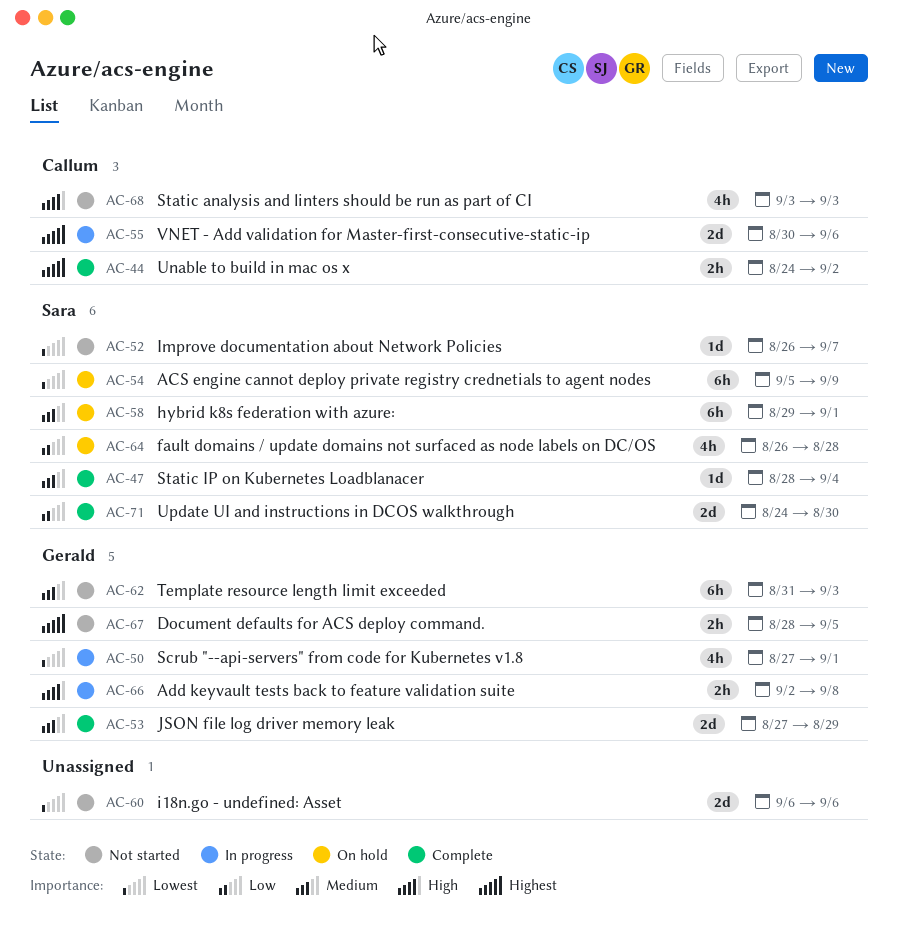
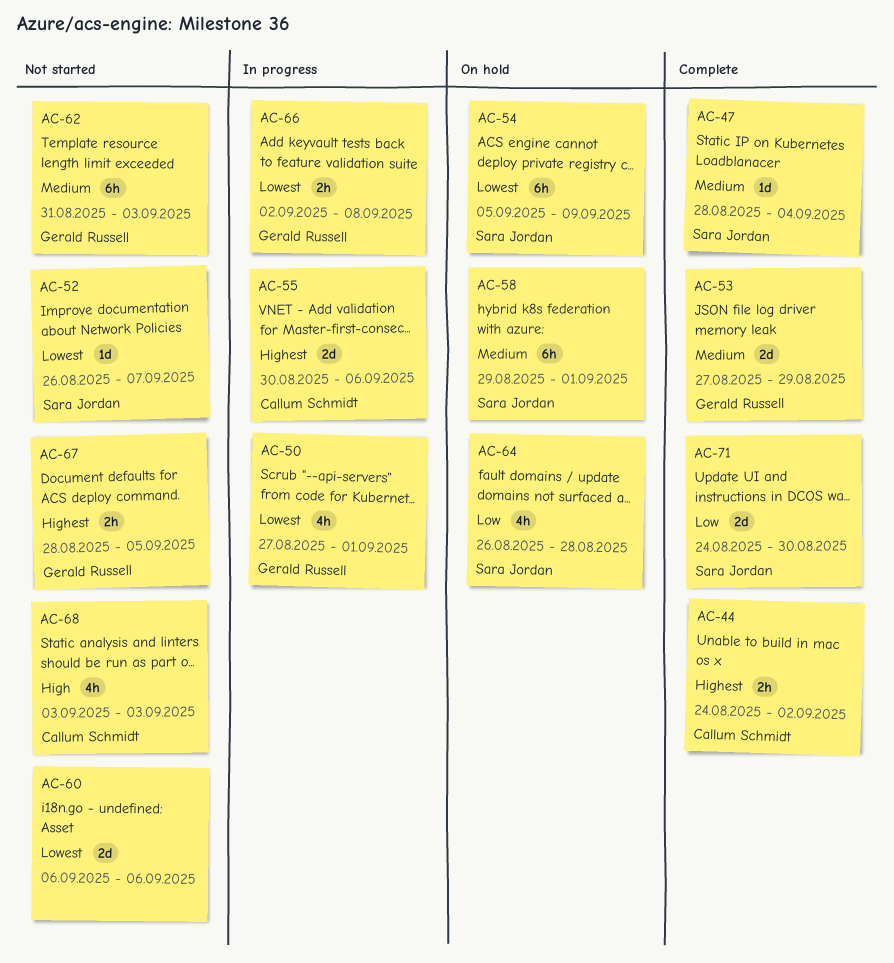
AC-66, priority: High -> Lowest

